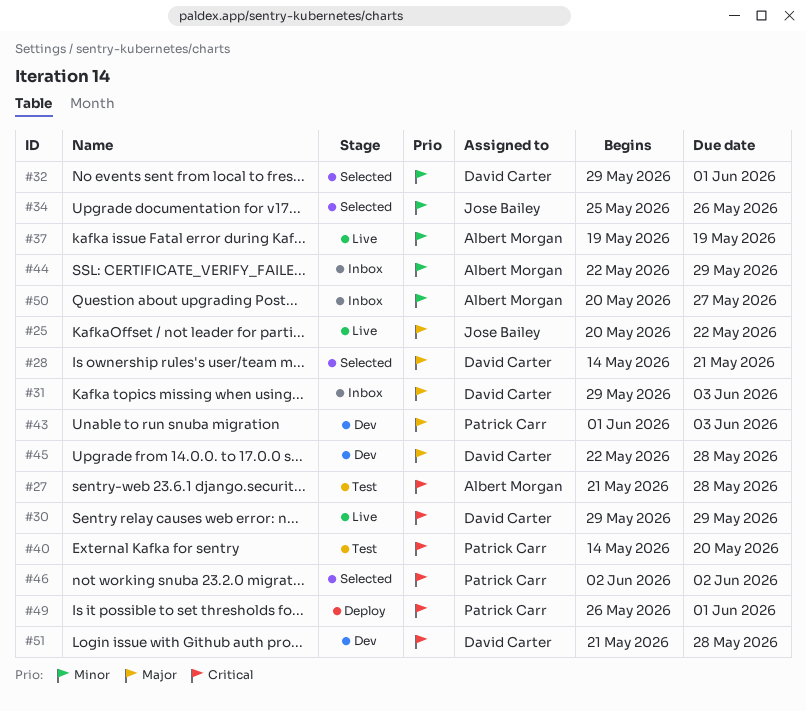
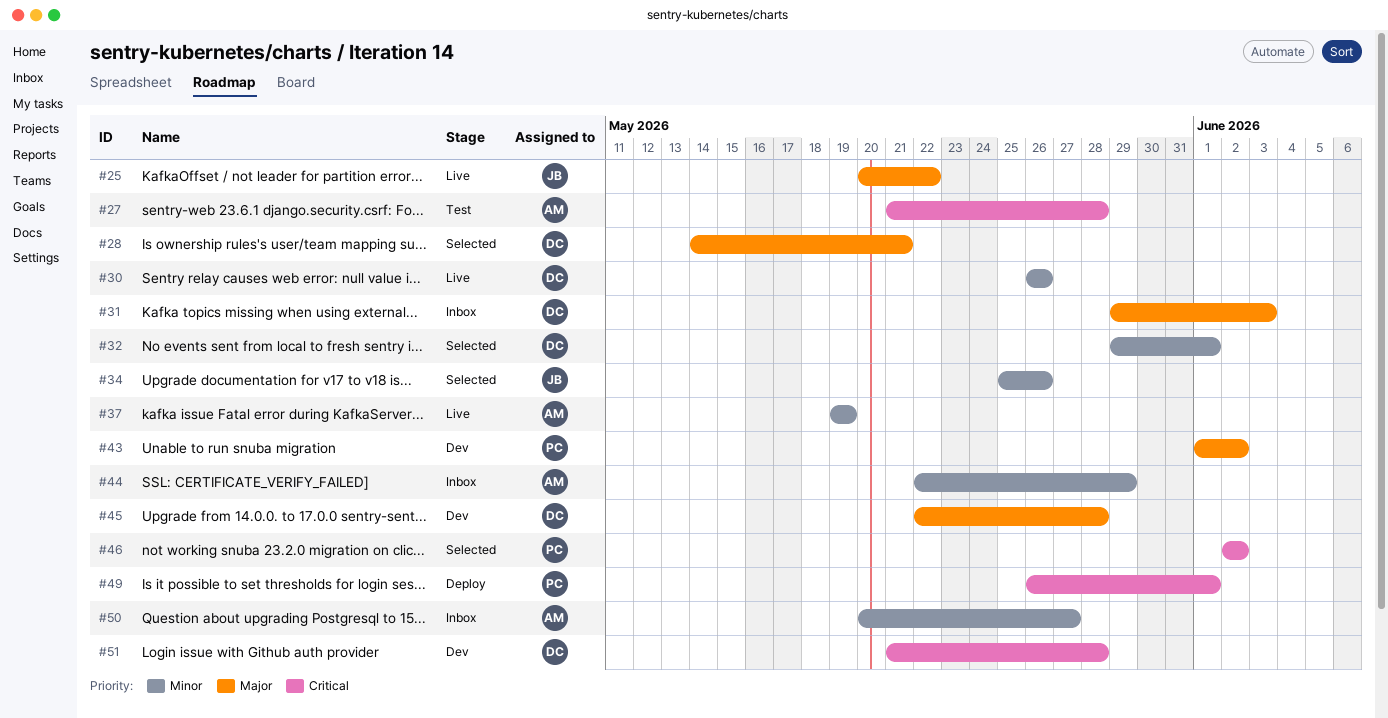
#30, priority: Critical -> Minor
#30, start: May 29 -> May 26
#30, due: May 29 -> May 26
#40: present -> none
#43, due: Jun 3 -> Jun 2

